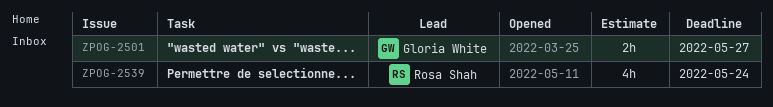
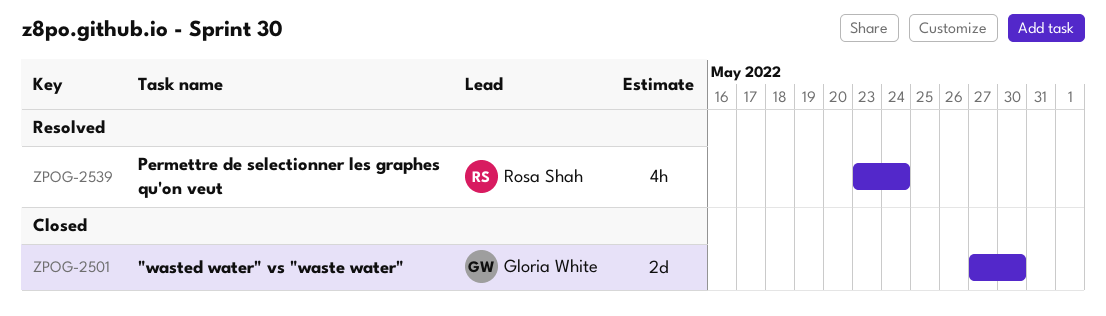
ZPOG-2501, estimate: 2h -> 2d
ZPOG-2501, due: May 27 -> May 30

